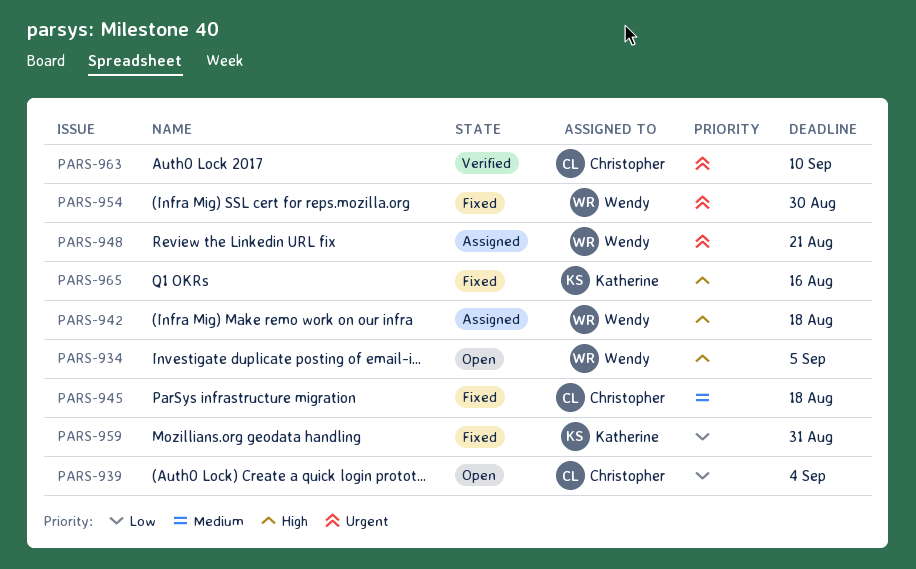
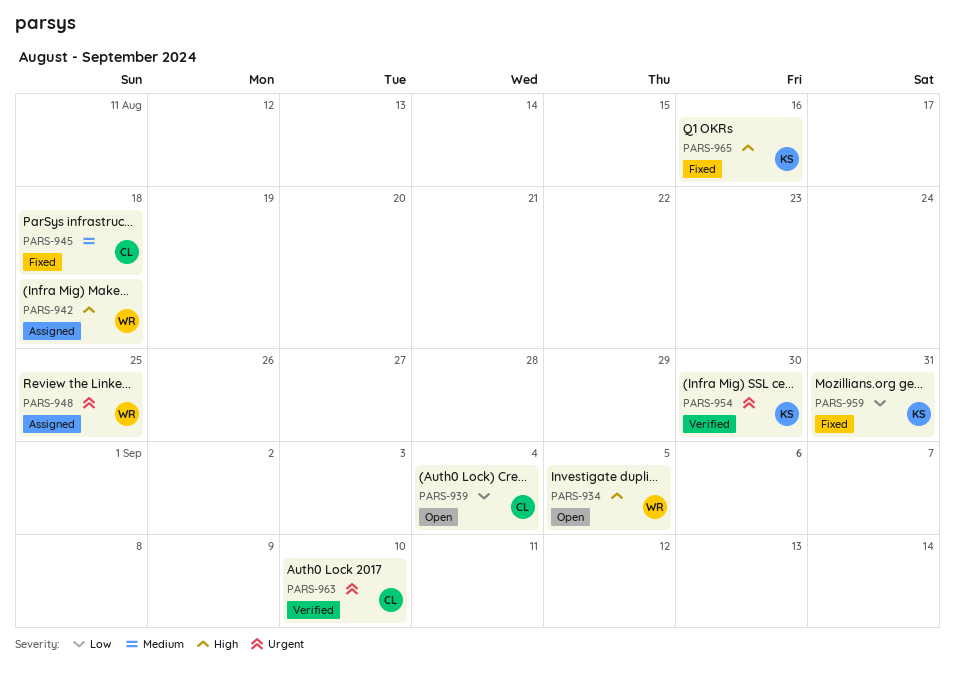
PARS-948, due: Aug 21 -> Aug 25
PARS-954, status: Fixed -> Verified
PARS-954, owner: Wendy -> Katherine

